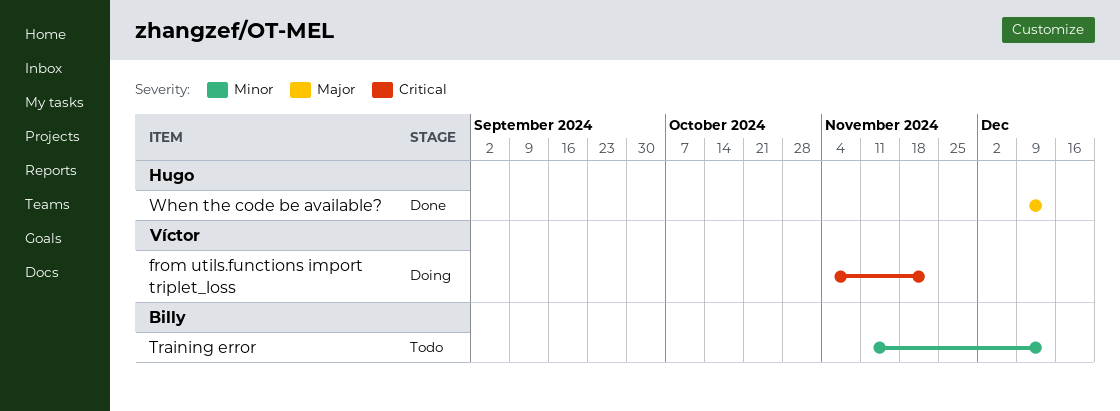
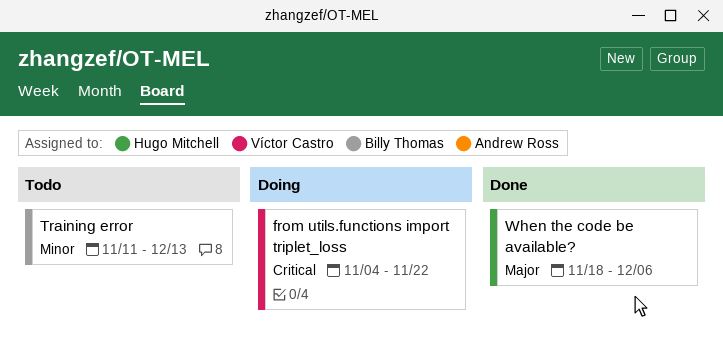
When the code be available?, start: Dec 9 -> Nov 18
When the code be available?, due: Dec 13 -> Dec 6

